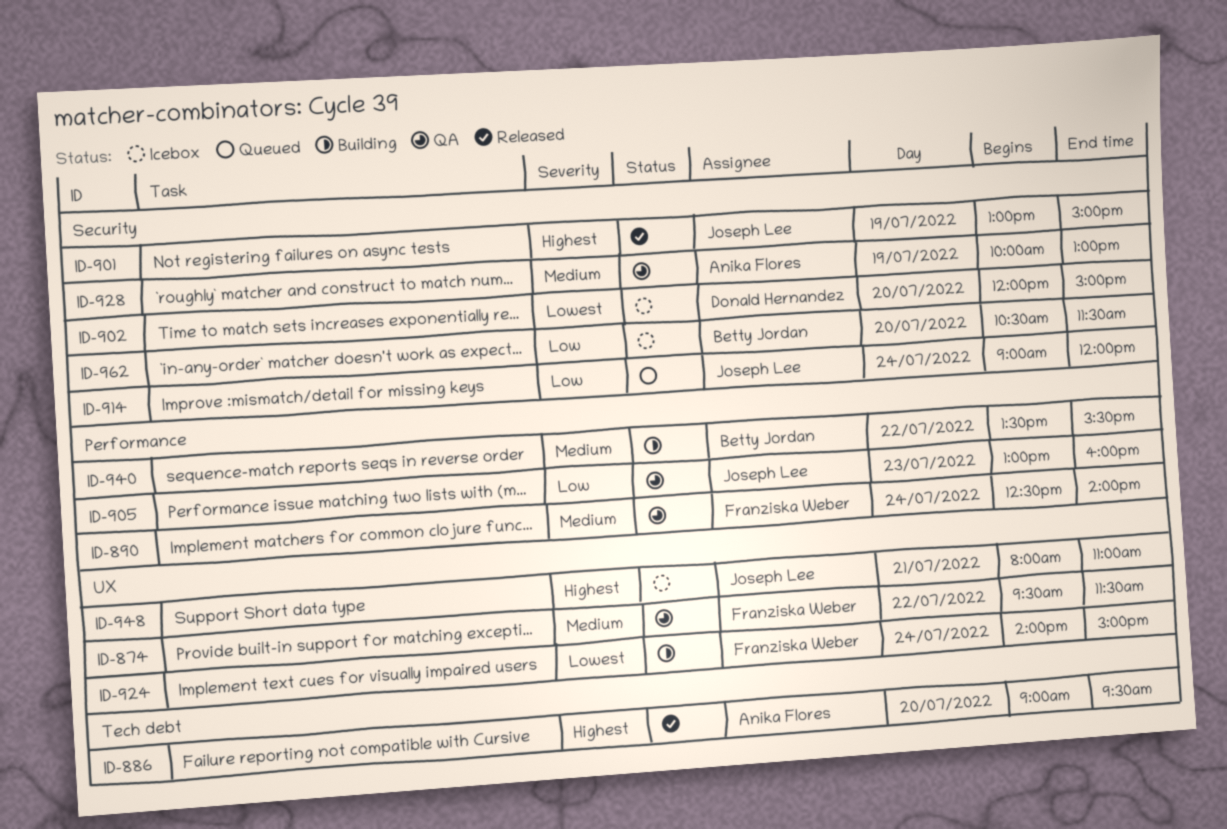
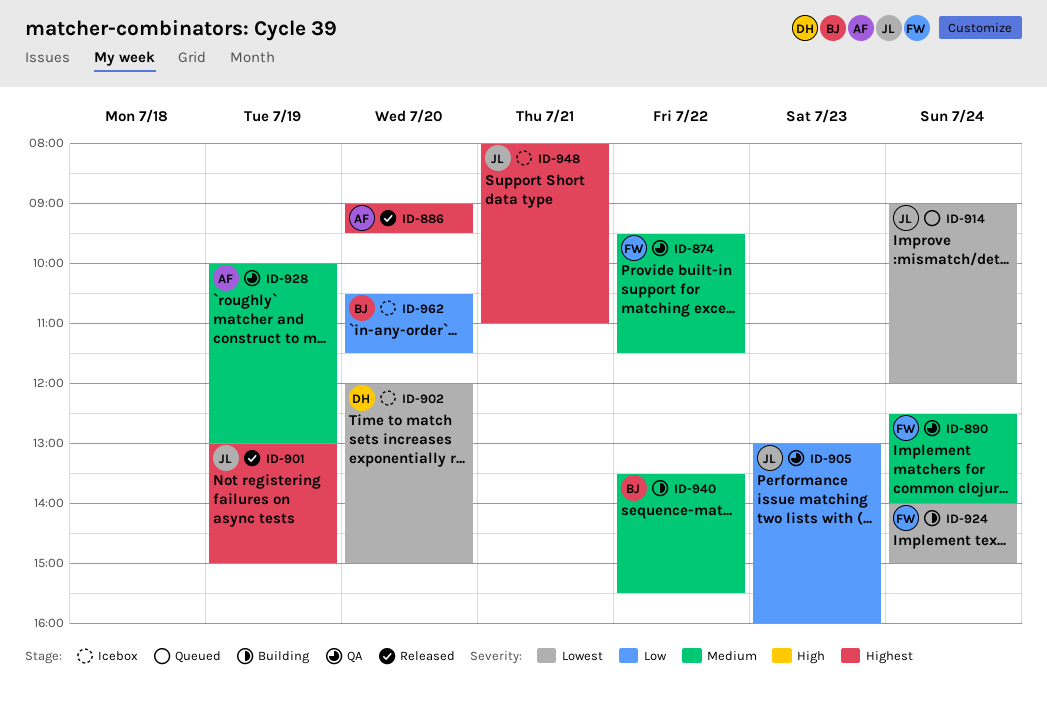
ID-914, priority: Low -> Lowest

